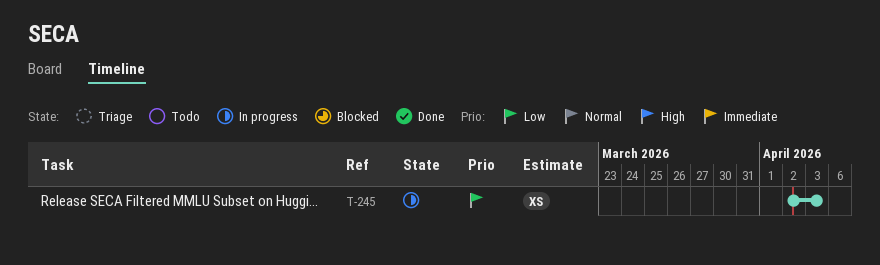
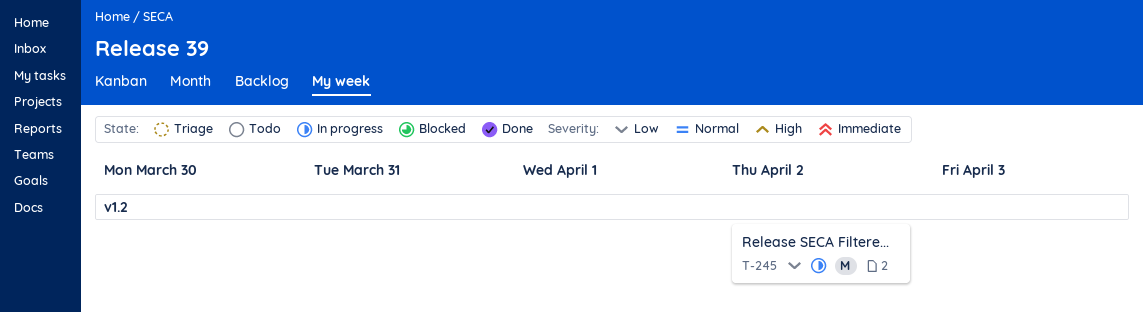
T-245, estimate: XS -> M
T-245, due: Apr 3 -> Apr 2

